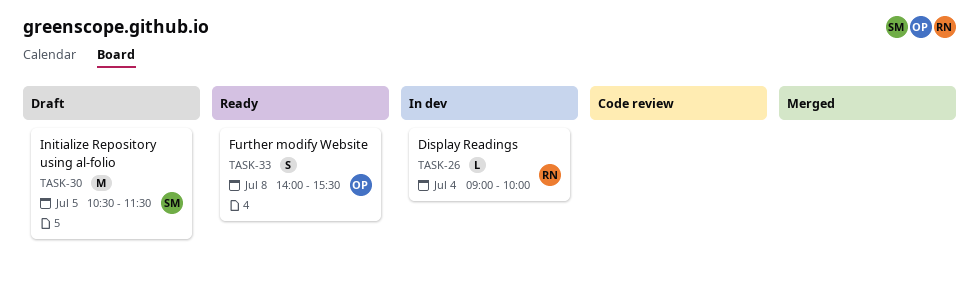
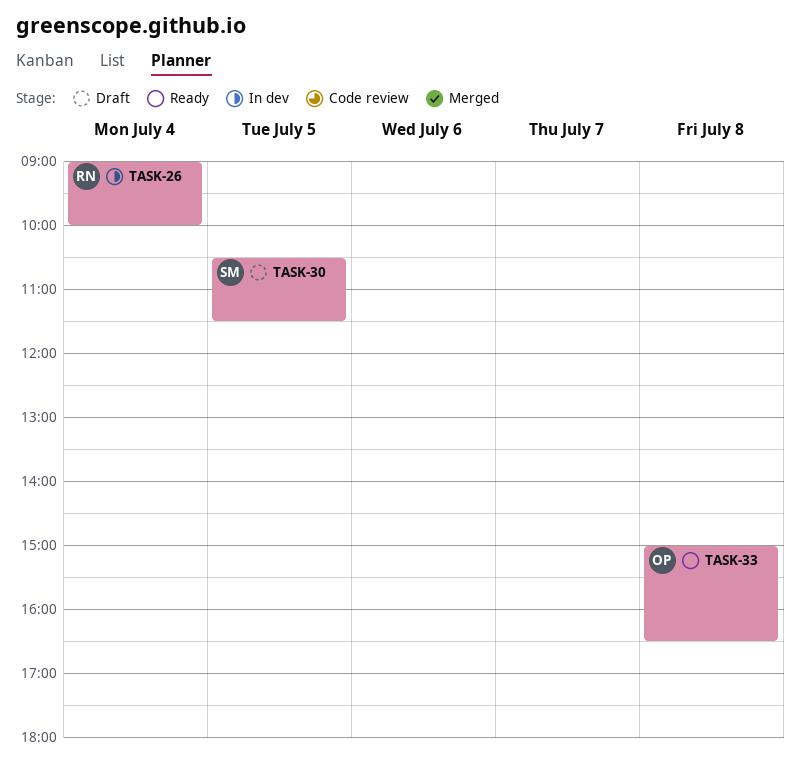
TASK-33, begins: 14:00 -> 15:00
TASK-33, ends: 15:30 -> 16:30

